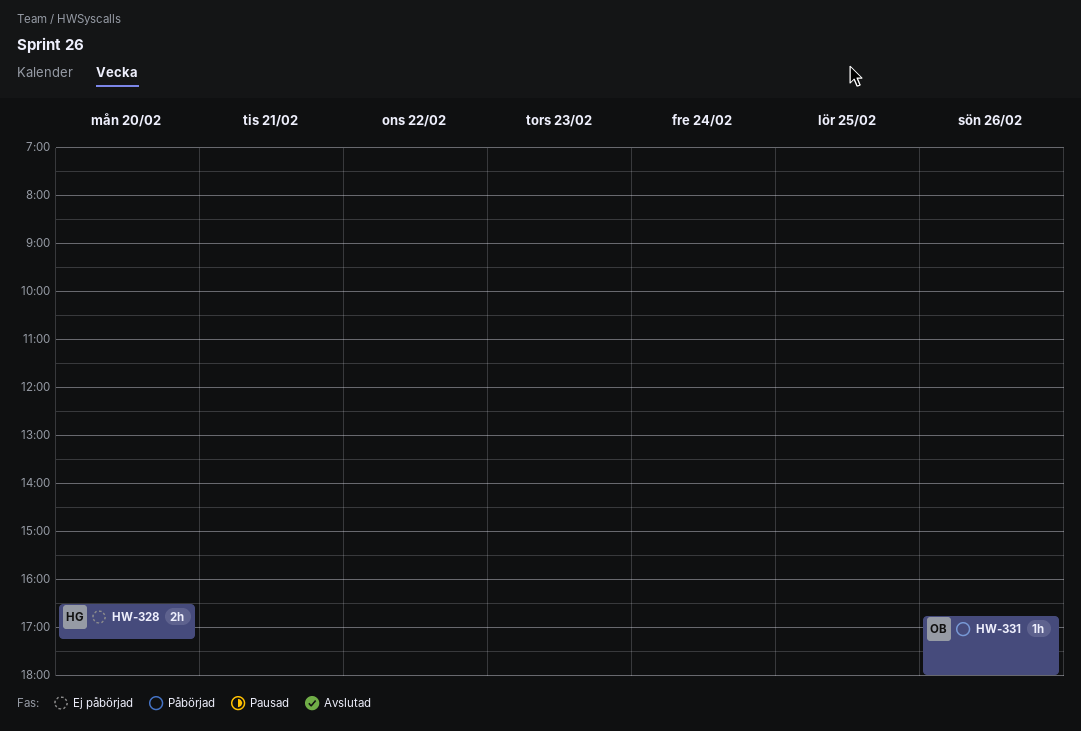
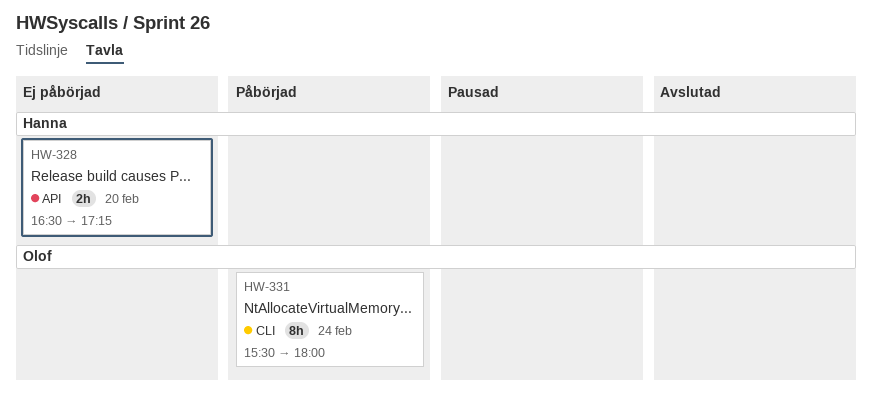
HW-331, estimate: 1h -> 8h
HW-331, day: Feb 26 -> Feb 24
HW-331, begins: 16:45 -> 15:30

